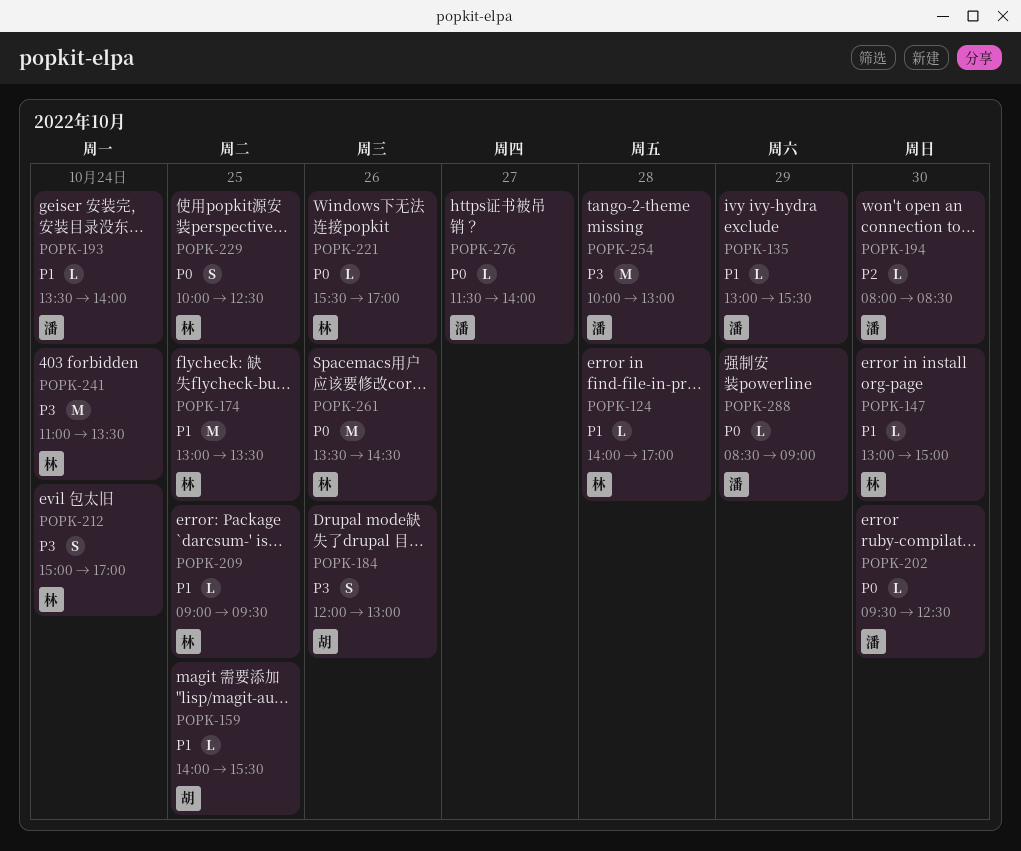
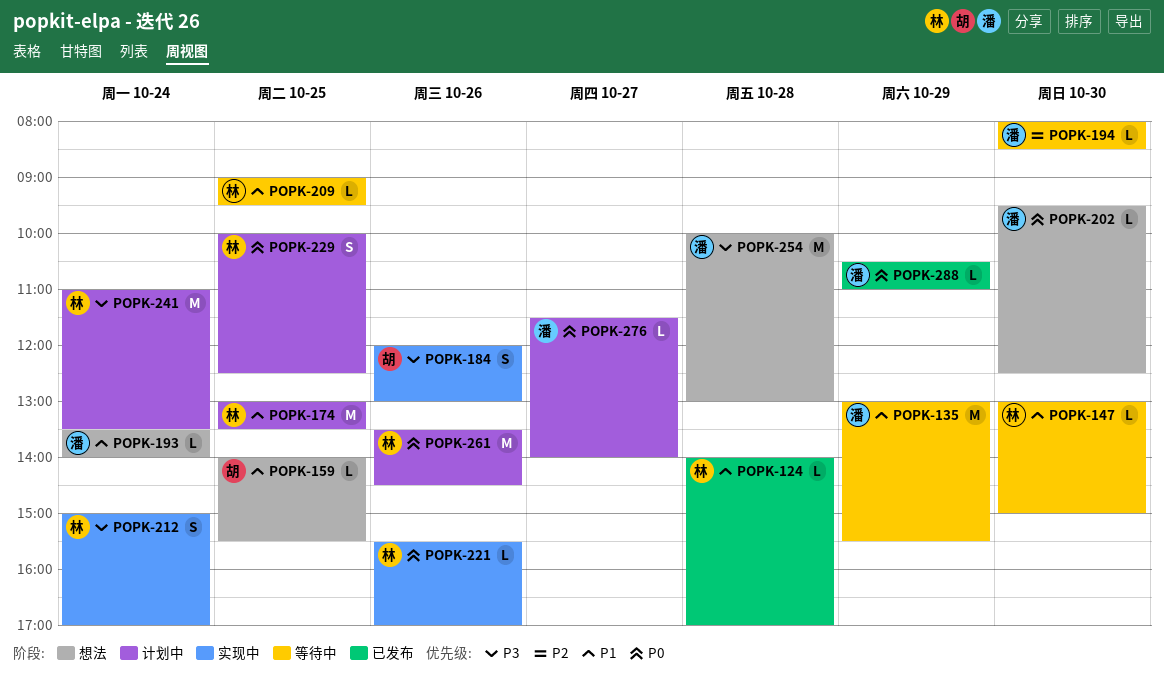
POPK-135, estimate: L -> M
POPK-288, begins: 08:30 -> 10:30
POPK-288, ends: 09:00 -> 11:00

